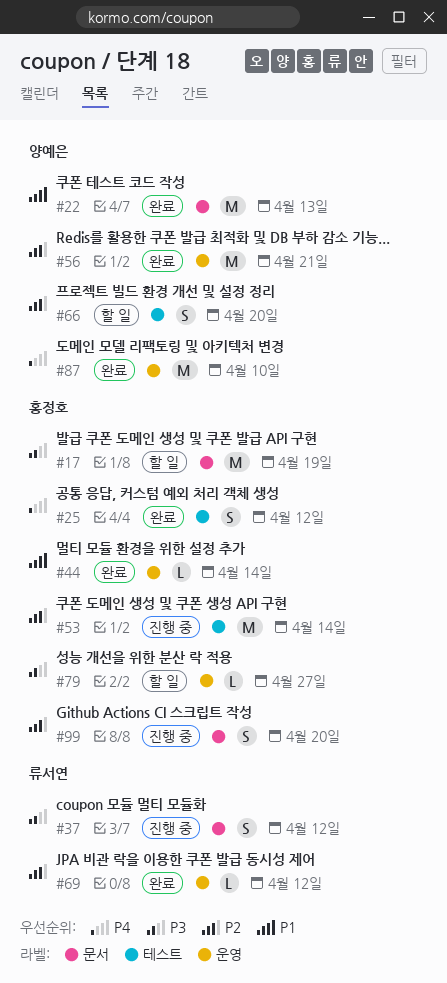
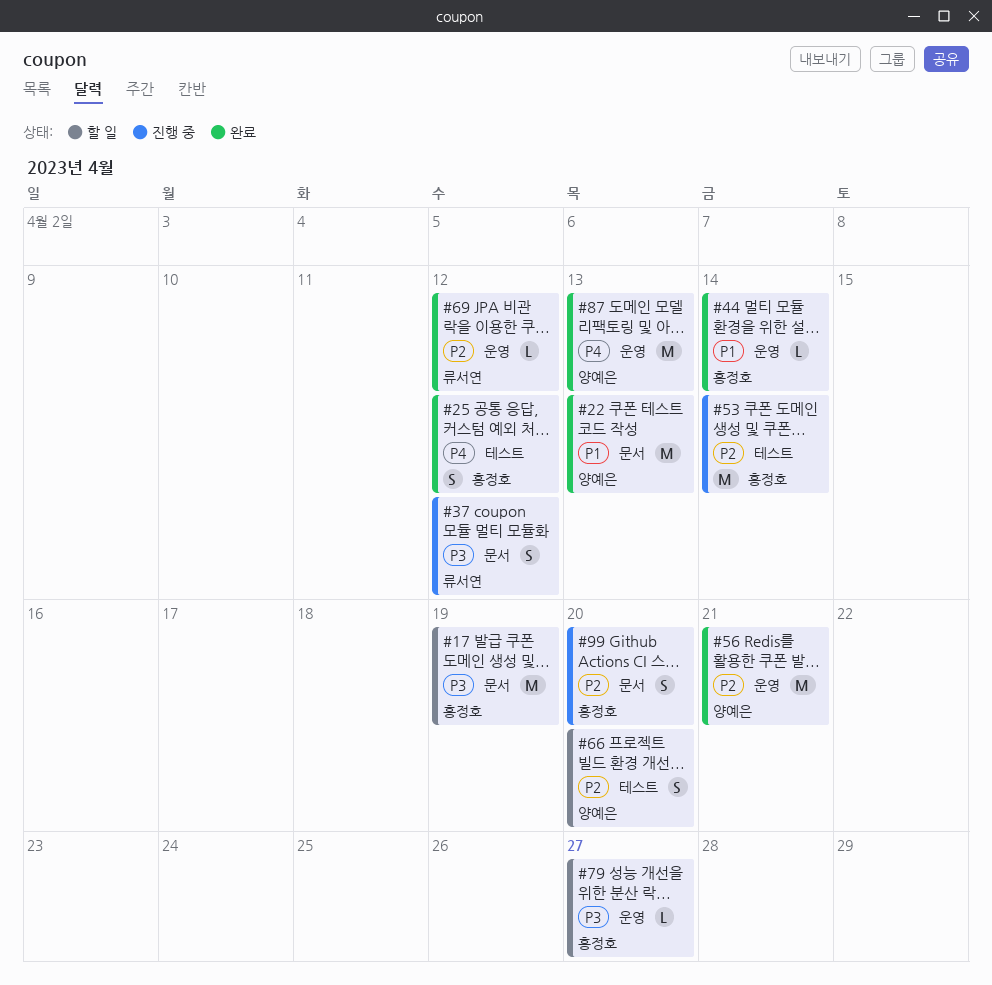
#87, due: Apr 10 -> Apr 13

